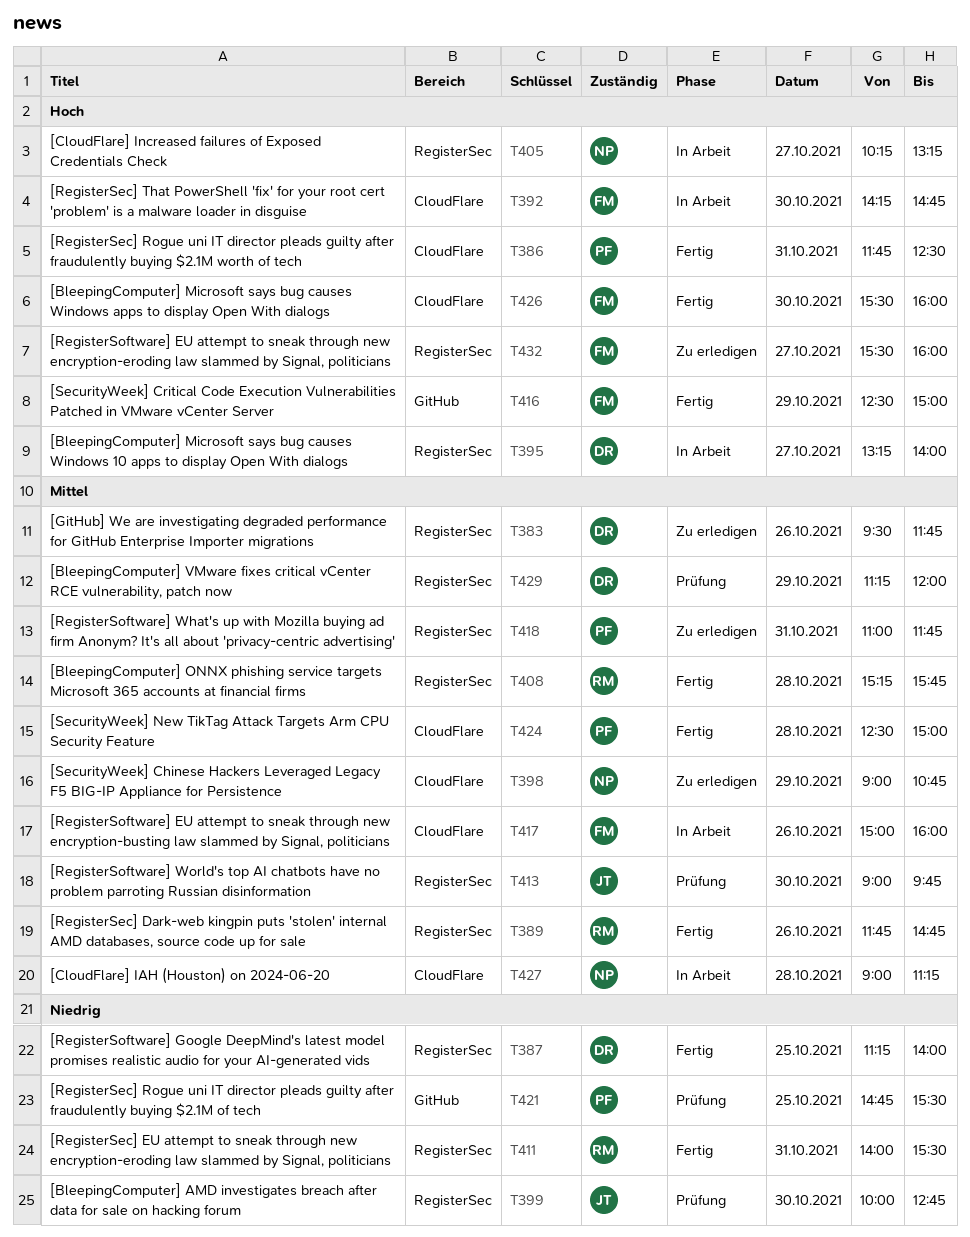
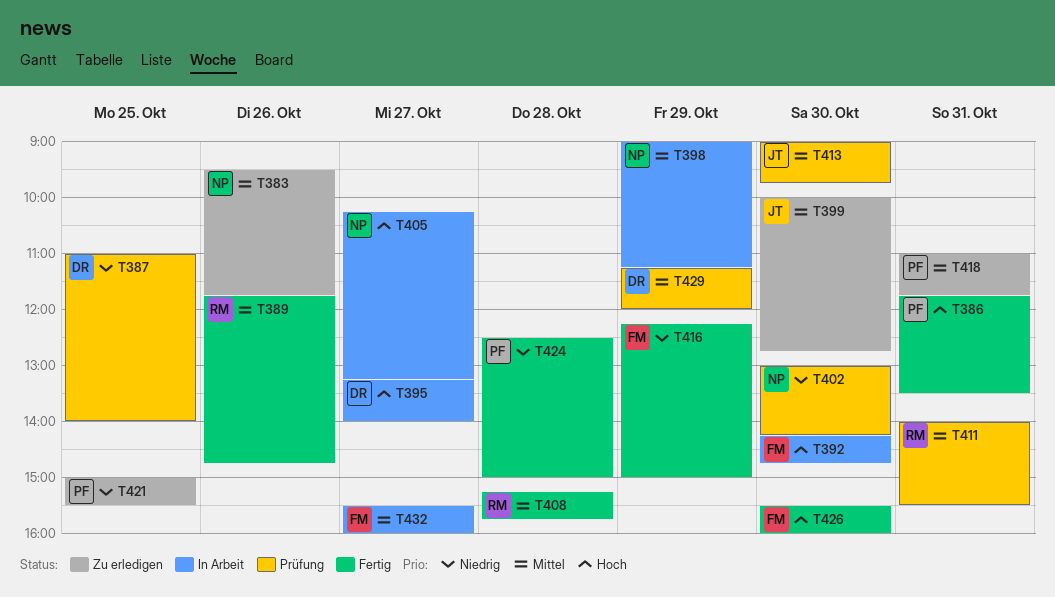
T383, owner: DR -> NP
T386, ends: 12:30 -> 13:30
T387, status: Fertig -> Prüfung
T387, begins: 11:15 -> 11:00
T398, status: Zu erledigen -> In Arbeit
T398, ends: 10:45 -> 11:15
T399, status: Prüfung -> Zu erledigen
T399, priority: Niedrig -> Mittel
T402: none -> present
T411, status: Fertig -> Prüfung
T411, priority: Niedrig -> Mittel
T416, priority: Hoch -> Niedrig
T416, begins: 12:30 -> 12:15
T417: present -> none
T421, status: Prüfung -> Zu erledigen
T421, begins: 14:45 -> 15:00
T424, priority: Mittel -> Niedrig
T427: present -> none
T432, status: Zu erledigen -> In Arbeit
T432, priority: Hoch -> Mittel

